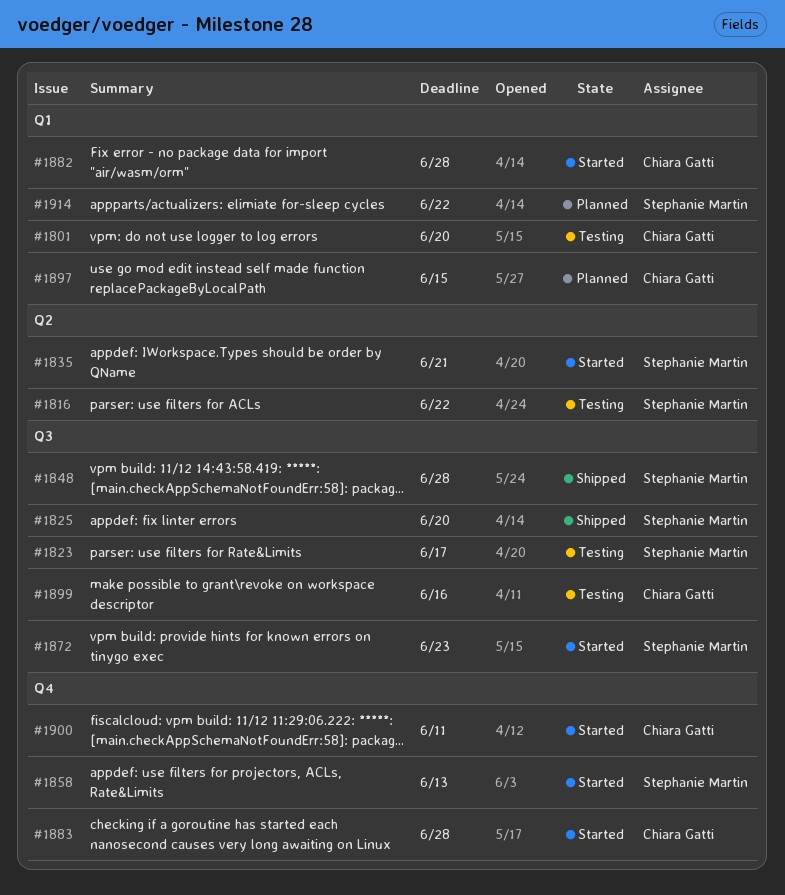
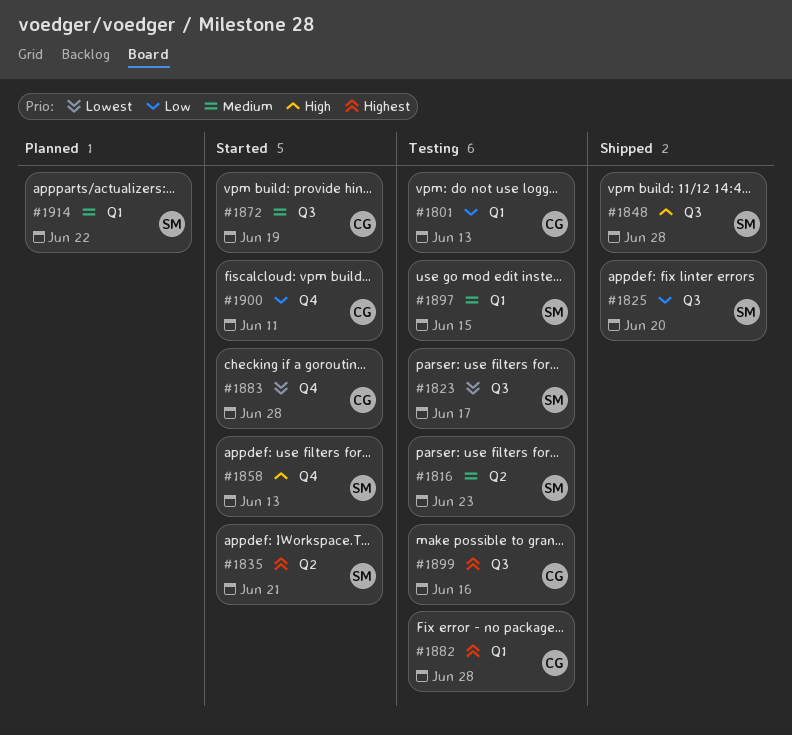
#1801, due: Jun 20 -> Jun 13
#1816, due: Jun 22 -> Jun 23
#1872, owner: Stephanie Martin -> Chiara Gatti
#1872, due: Jun 23 -> Jun 19
#1882, status: Started -> Testing
#1897, status: Planned -> Testing
#1897, owner: Chiara Gatti -> Stephanie Martin

